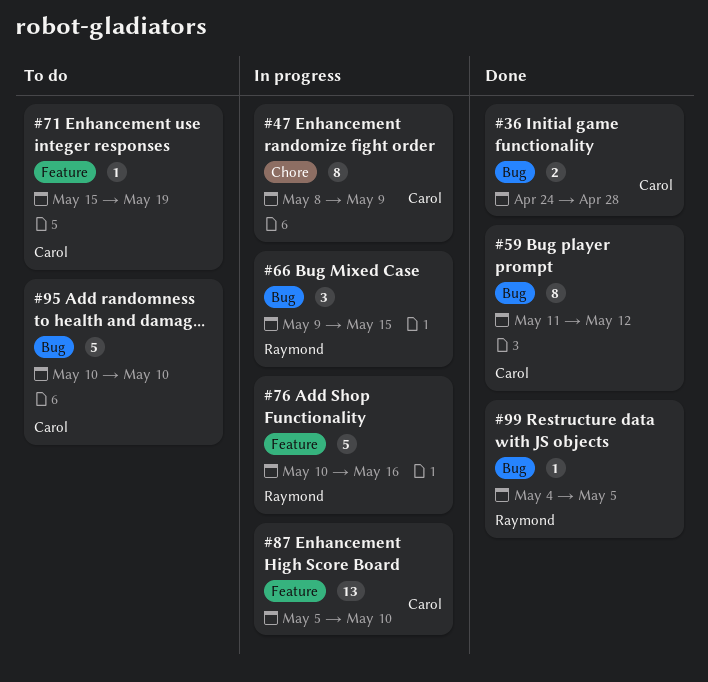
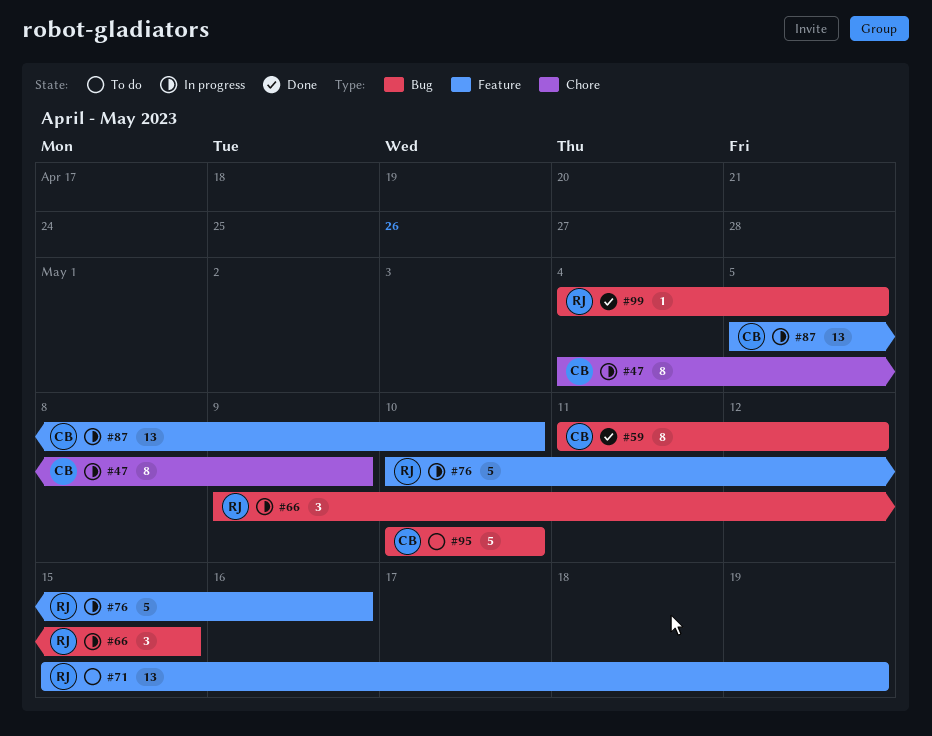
#36: present -> none
#47, start: May 8 -> May 4
#71, owner: Carol -> Raymond
#71, estimate: 1 -> 13

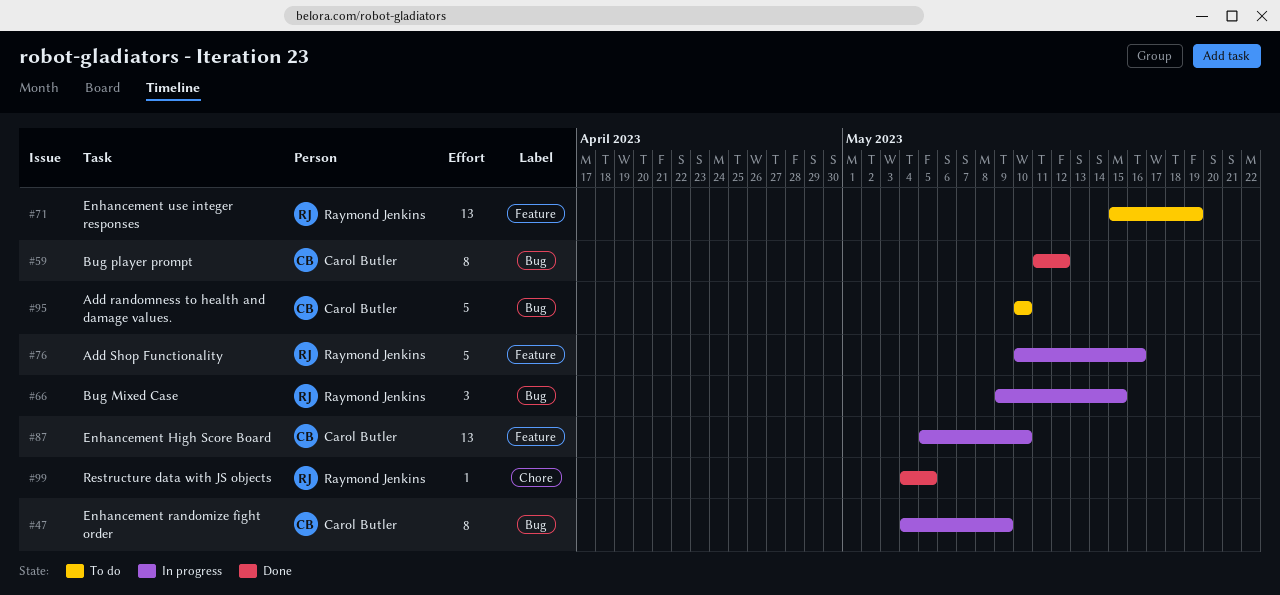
#47, label: Chore -> Bug
#99, label: Bug -> Chore

